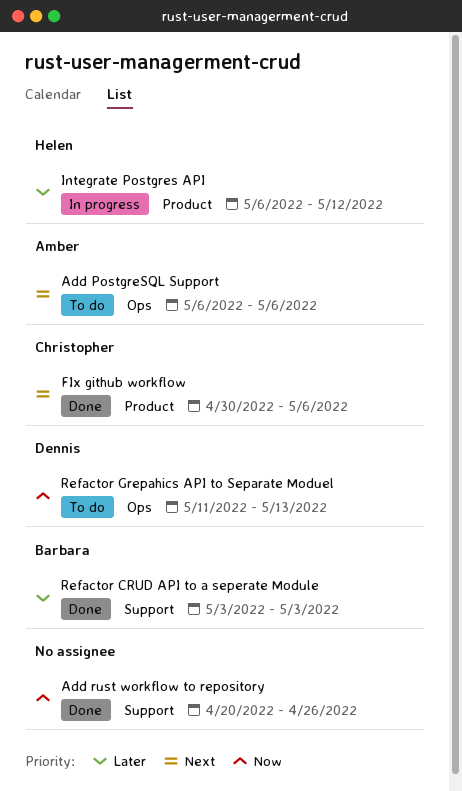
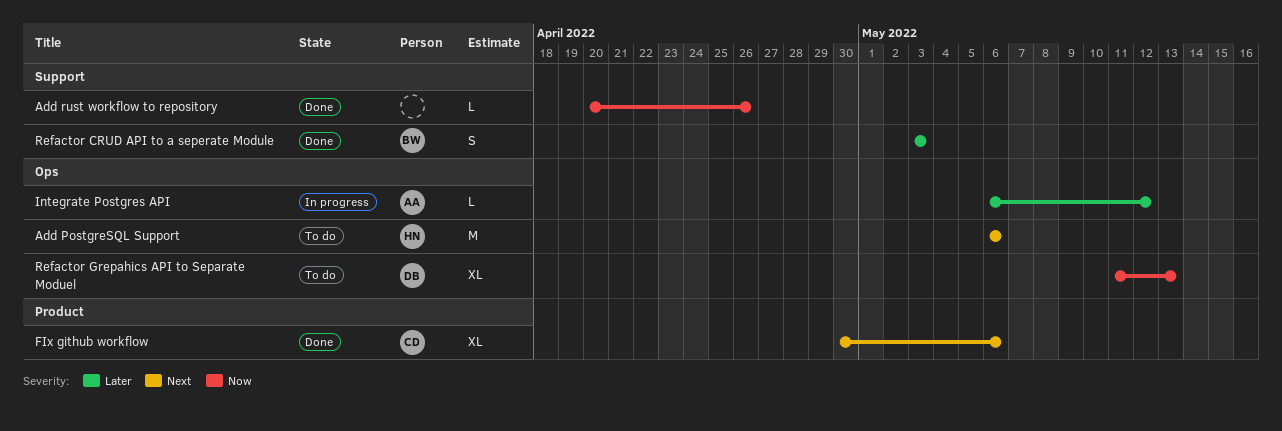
Add PostgreSQL Support, owner: Amber -> Helen
Integrate Postgres API, owner: Helen -> Amber
Integrate Postgres API, label: Product -> Ops

